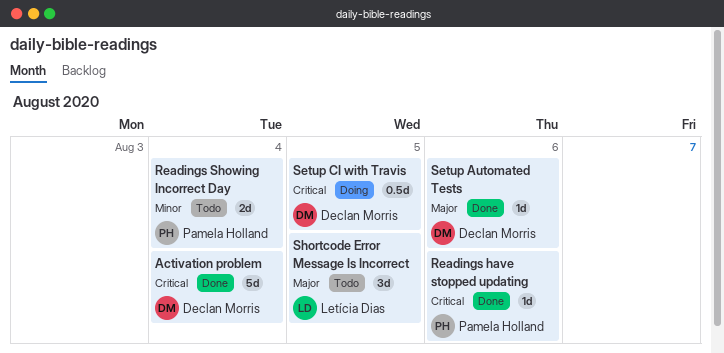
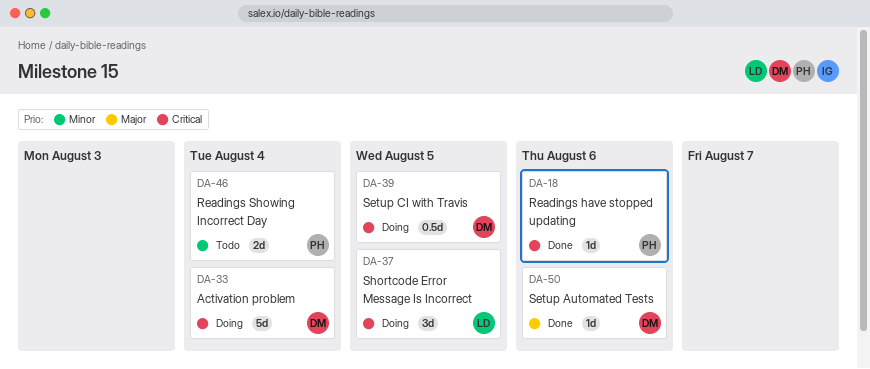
Activation problem, status: Done -> Doing
Shortcode Error Message Is Incorrect, status: Todo -> Doing
Shortcode Error Message Is Incorrect, priority: Major -> Critical

